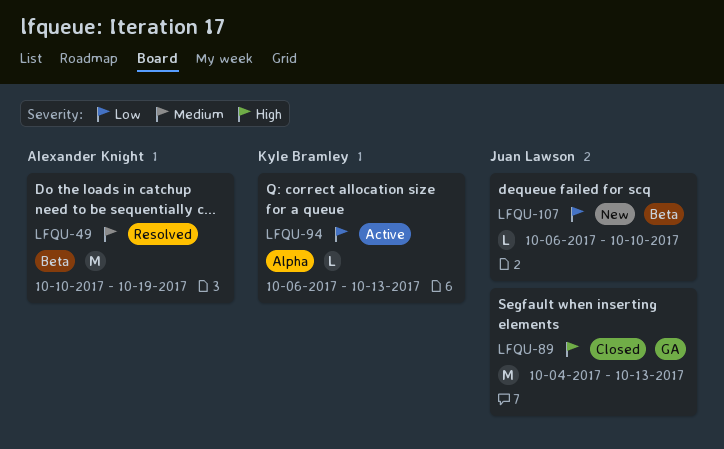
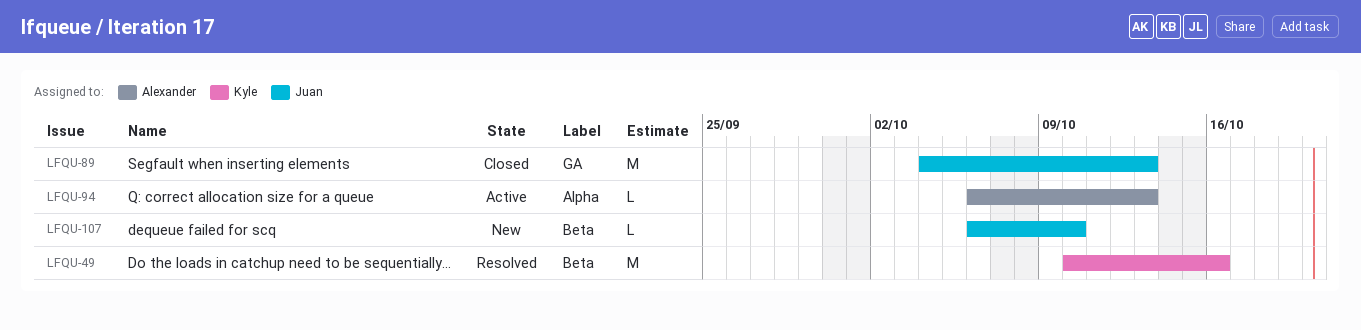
LFQU-49, owner: Alexander Knight -> Kyle Bramley
LFQU-49, due: Oct 19 -> Oct 16
LFQU-94, owner: Kyle Bramley -> Alexander Knight

